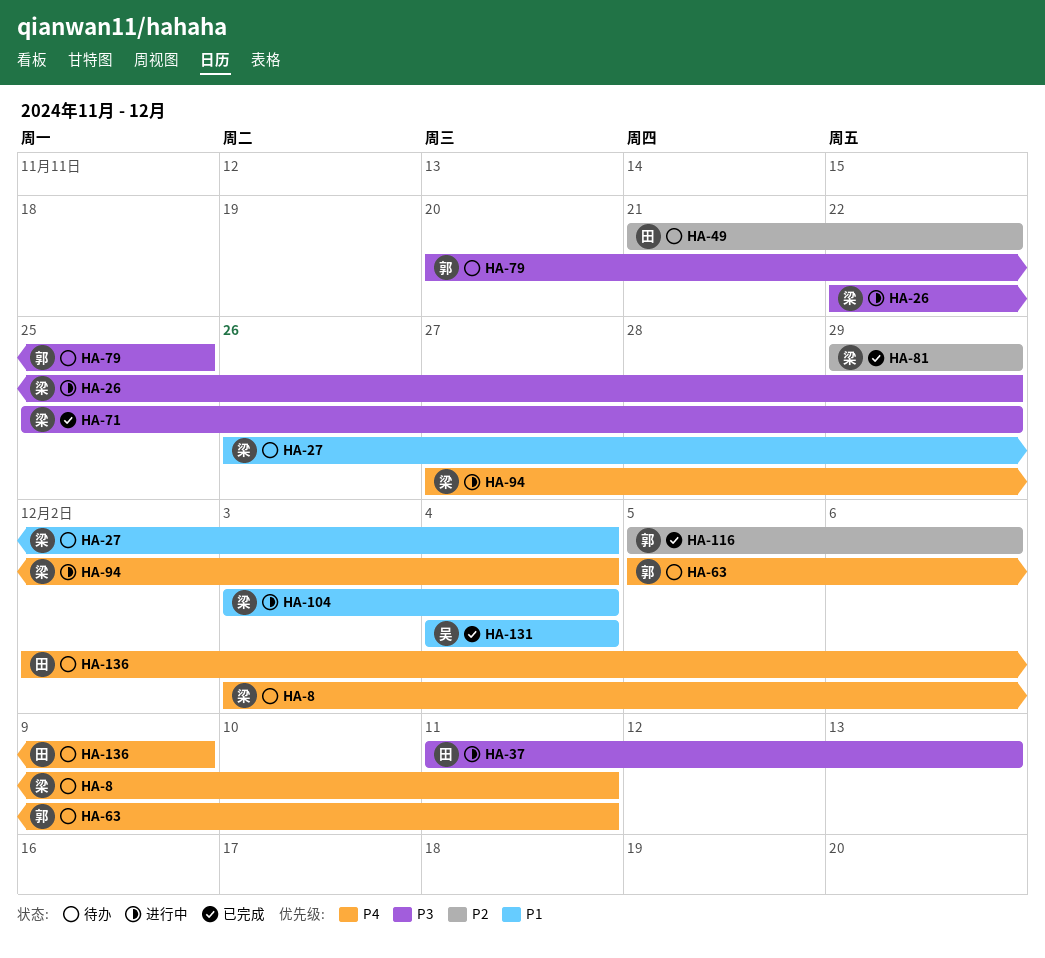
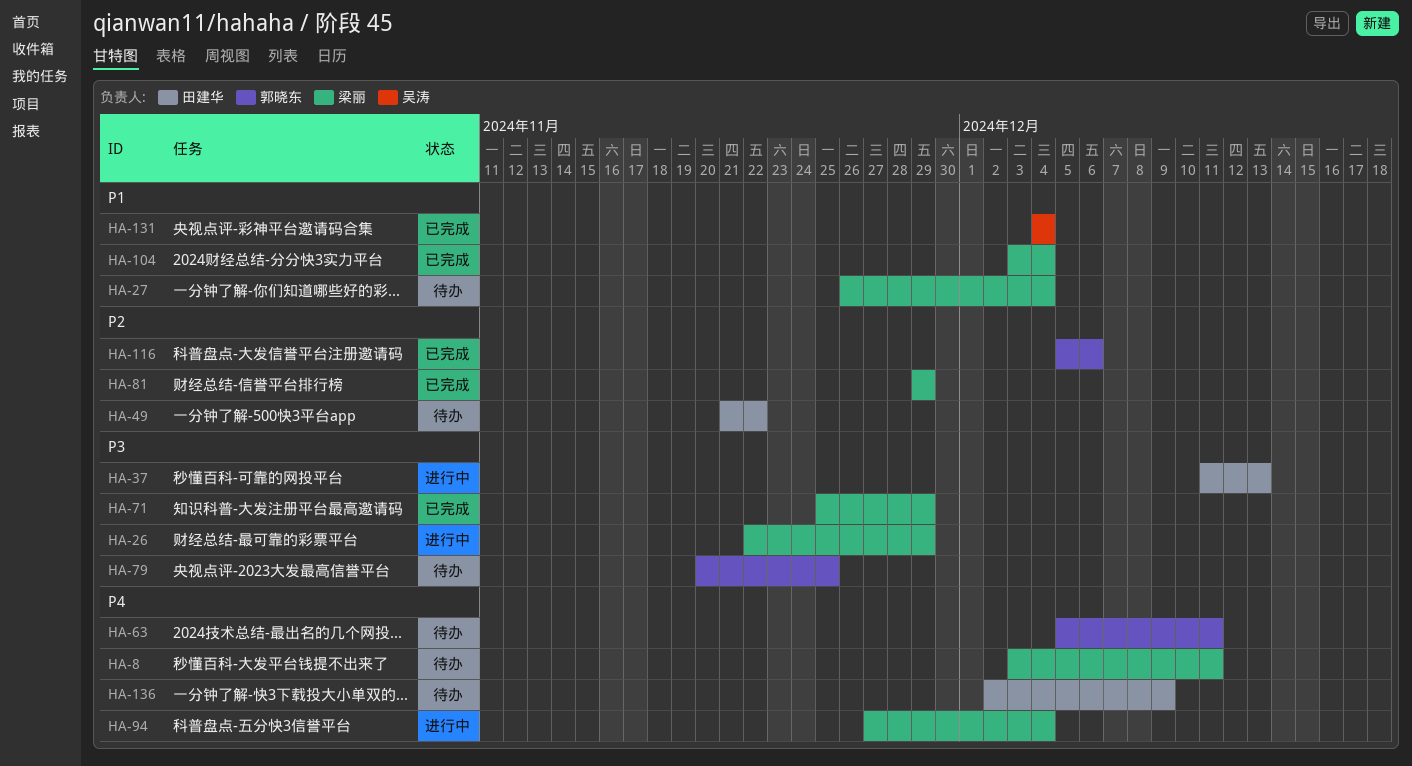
HA-104, status: 进行中 -> 已完成

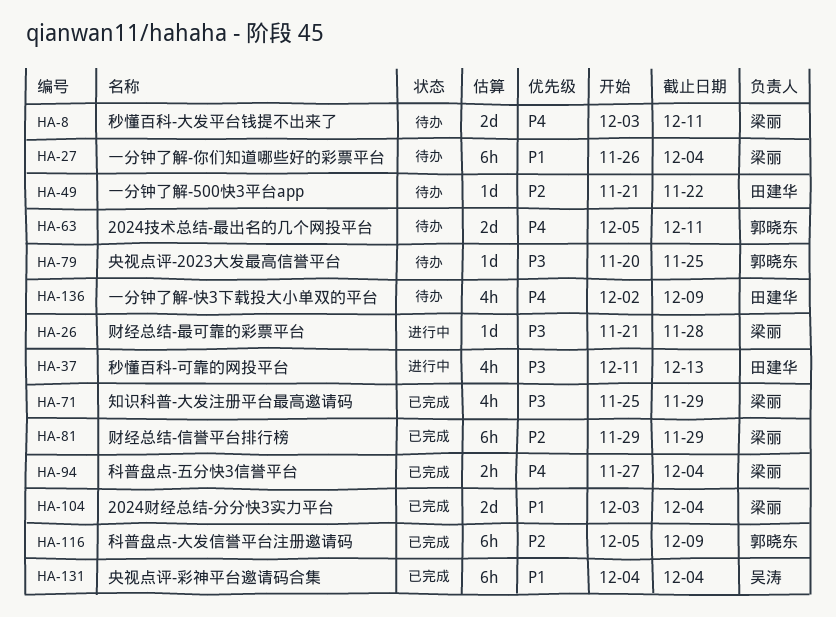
HA-26, start: Nov 22 -> Nov 21
HA-26, due: Nov 29 -> Nov 28
HA-94, status: 进行中 -> 已完成
HA-116, due: Dec 6 -> Dec 9

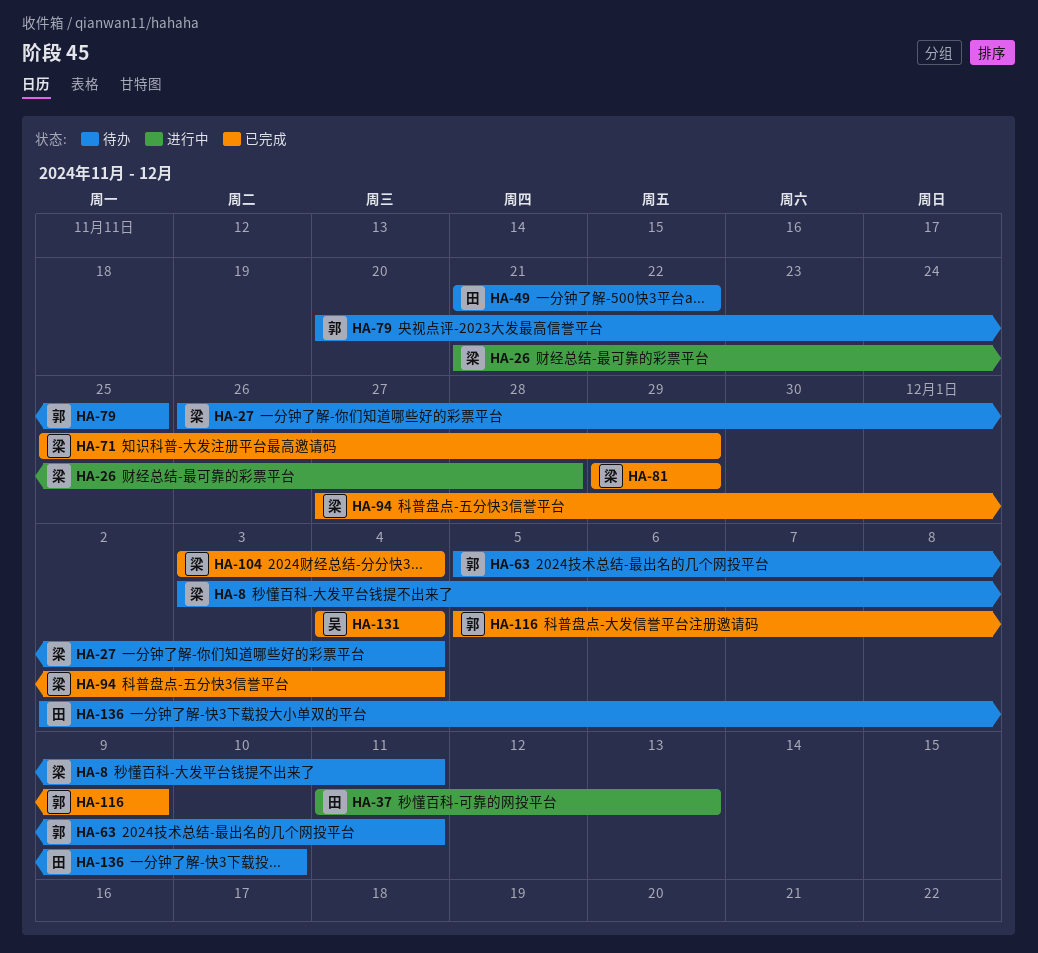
HA-136, due: Dec 9 -> Dec 10

